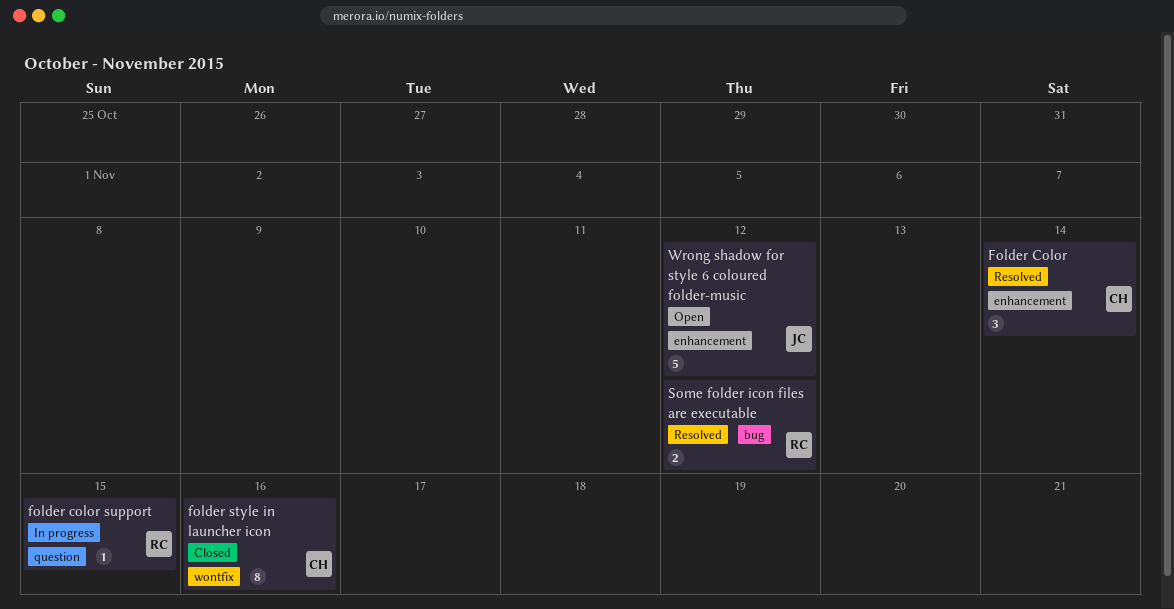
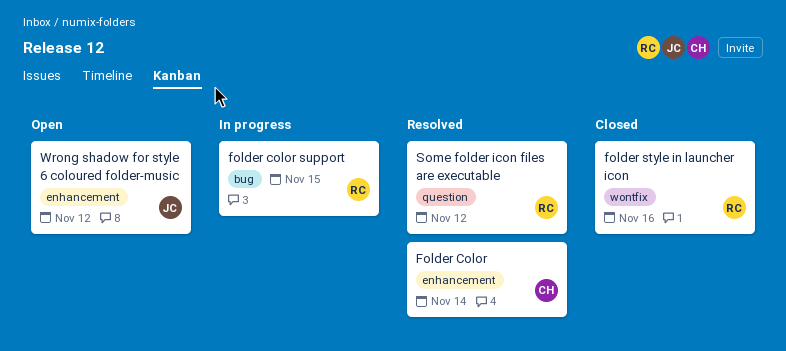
folder color support, label: question -> bug
folder style in launcher icon, owner: CH -> RC
Some folder icon files are executable, label: bug -> question

